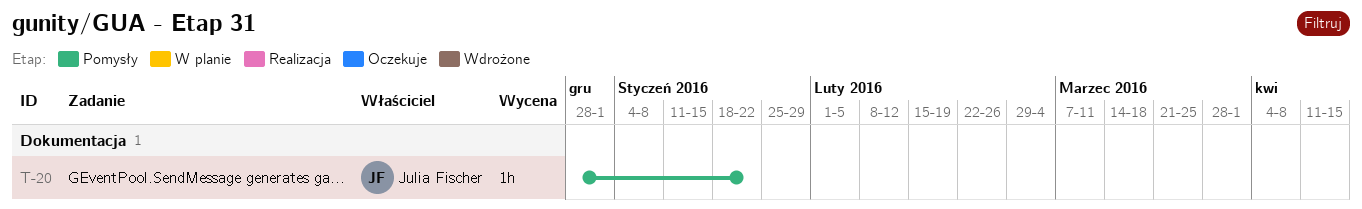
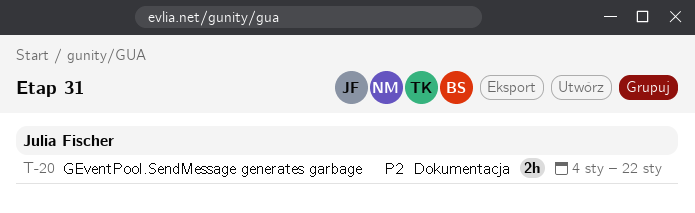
T-20, estimate: 1h -> 2h
T-20, start: Dec 28 -> Jan 4

